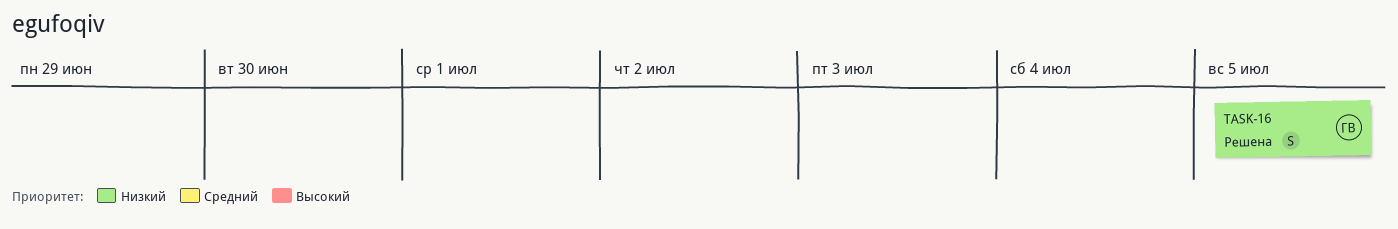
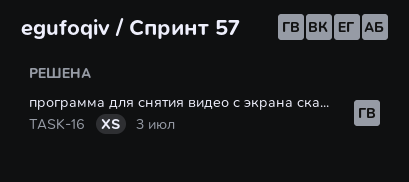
TASK-16, estimate: S -> XS
TASK-16, due: Jul 5 -> Jul 3

